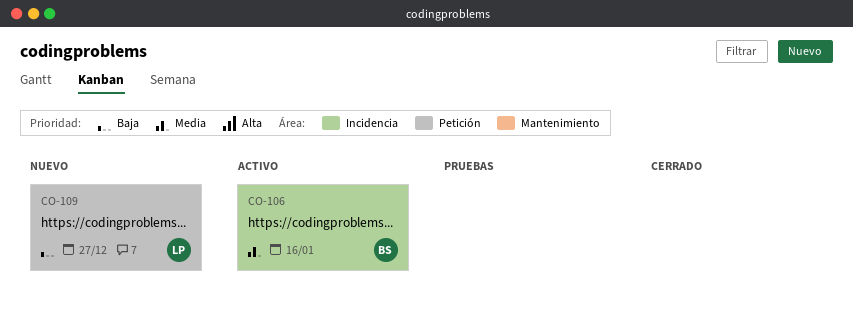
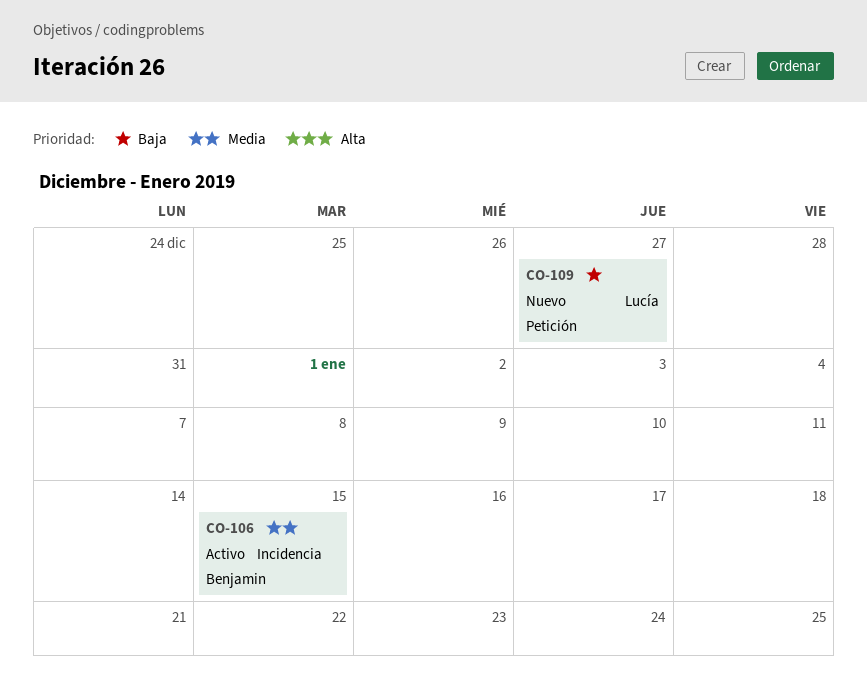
CO-106, due: Jan 16 -> Jan 15

